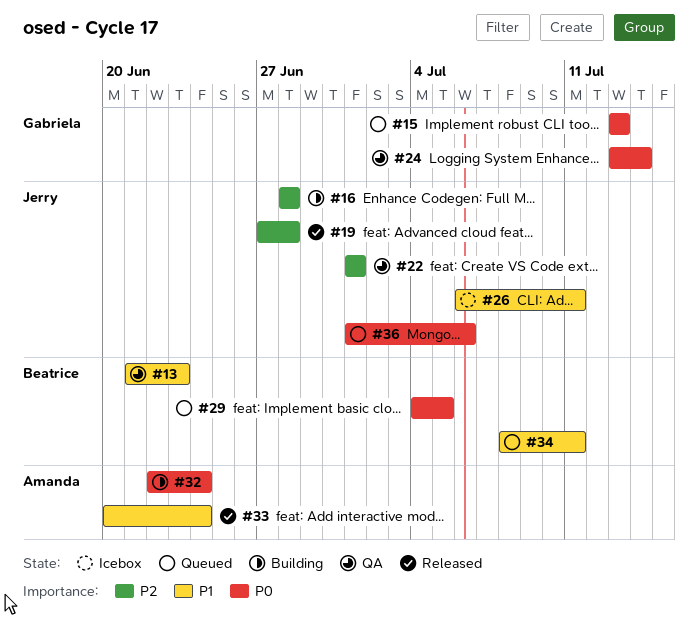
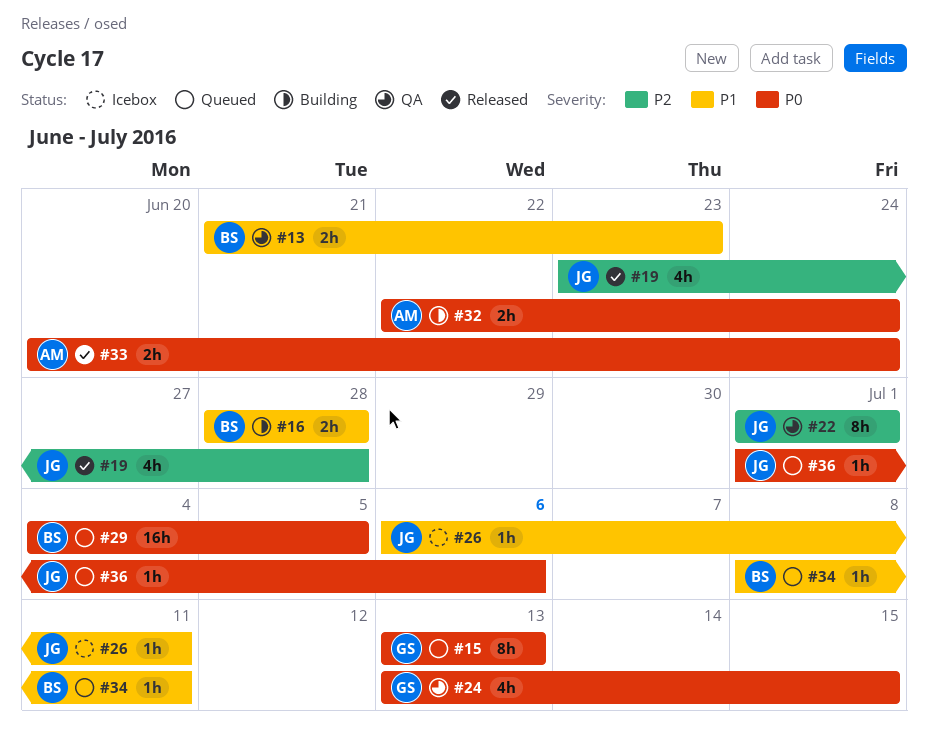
#16, owner: Jerry -> Beatrice
#16, priority: P2 -> P1
#19, start: Jun 27 -> Jun 23
#24, due: Jul 14 -> Jul 15
#33, priority: P1 -> P0

